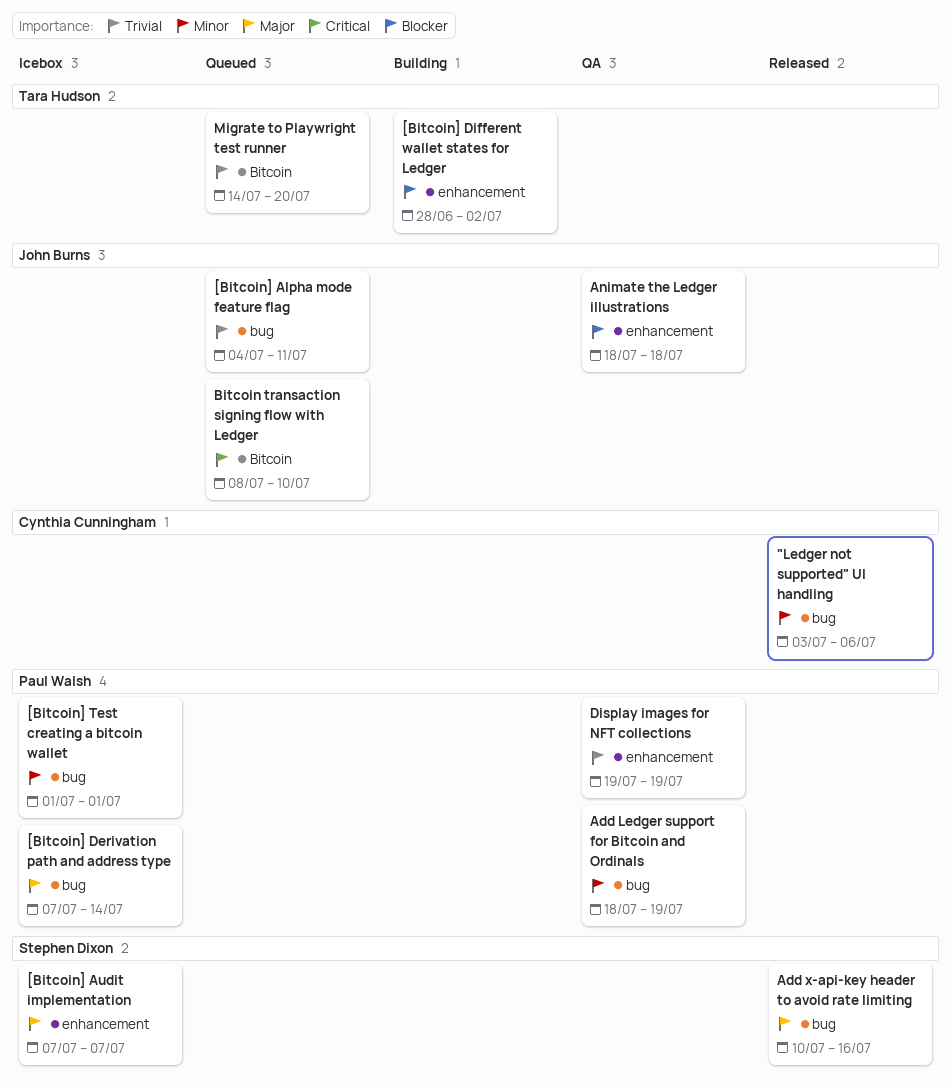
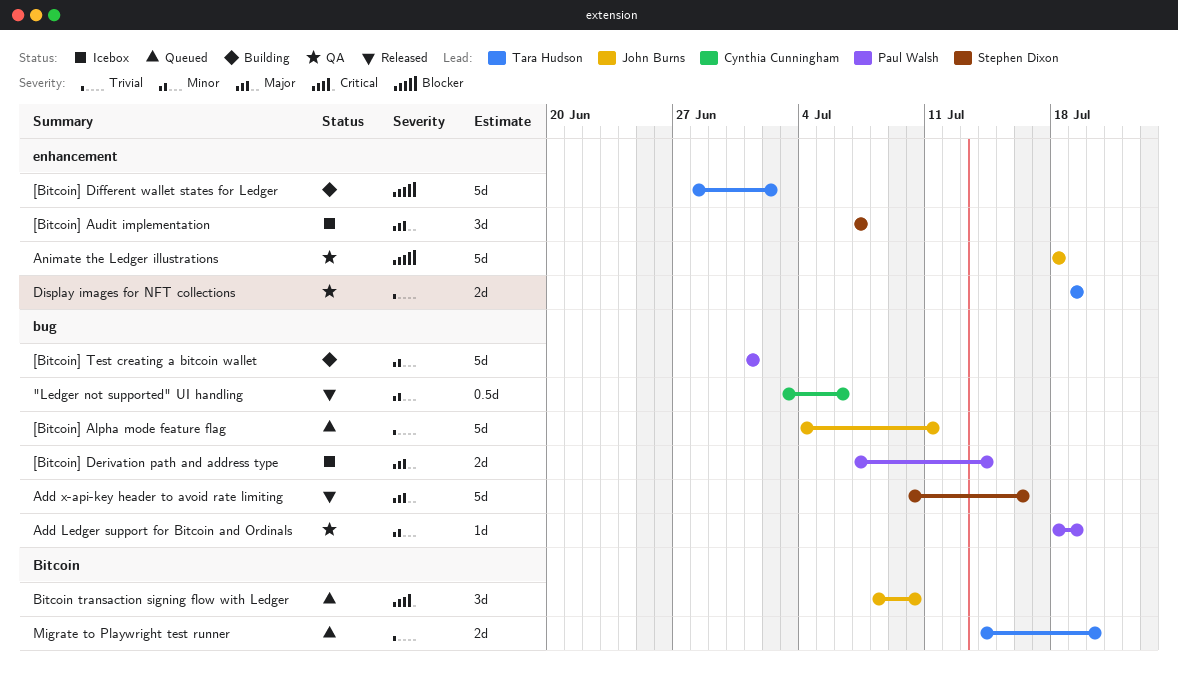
[Bitcoin] Test creating a bitcoin wallet, status: Icebox -> Building
Display images for NFT collections, owner: Paul Walsh -> Tara Hudson

